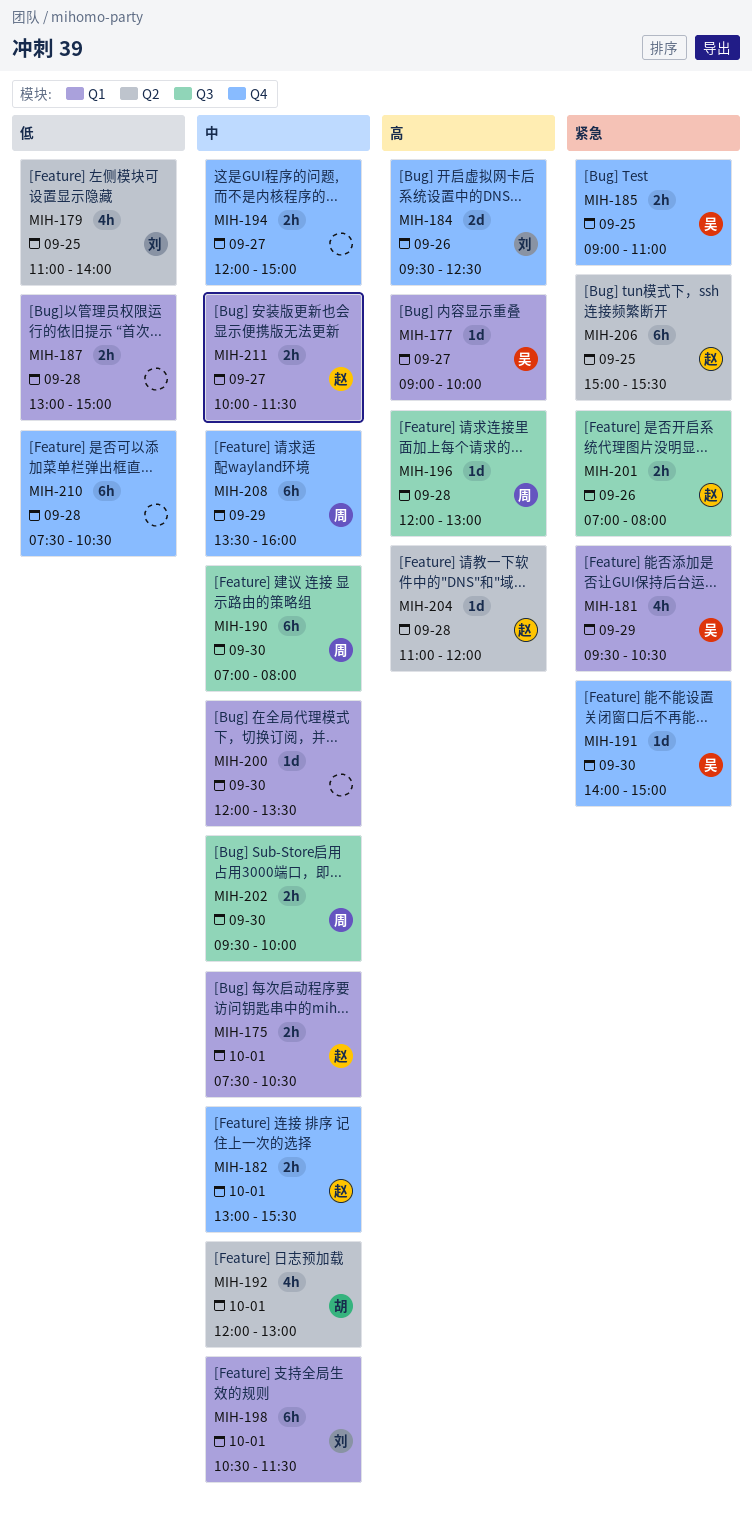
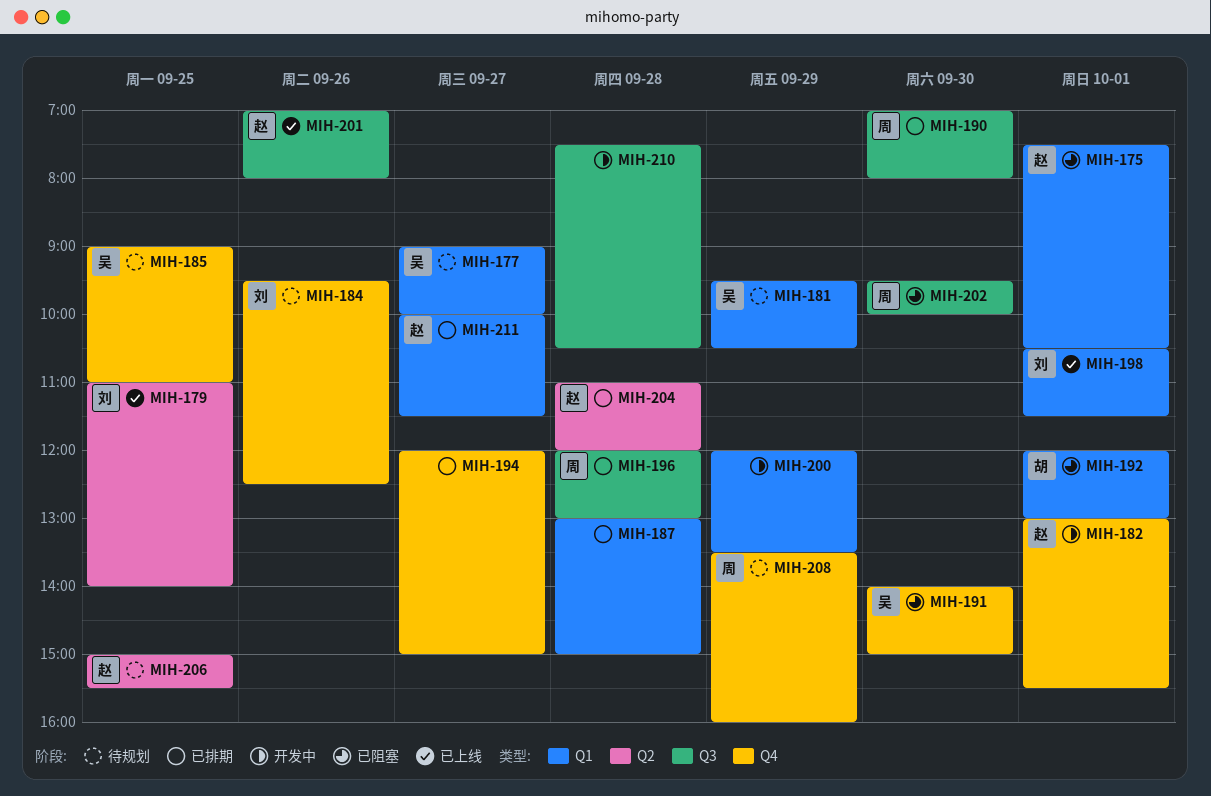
MIH-192, label: Q2 -> Q1
MIH-200, day: Sep 30 -> Sep 29
MIH-210, label: Q4 -> Q3

